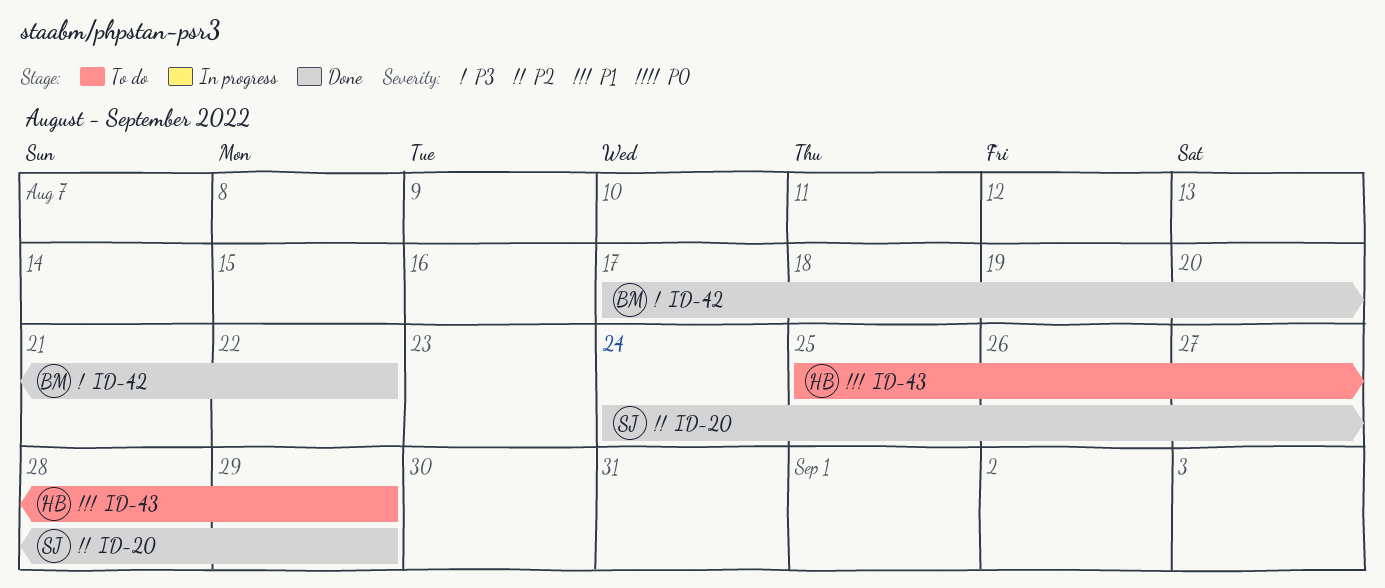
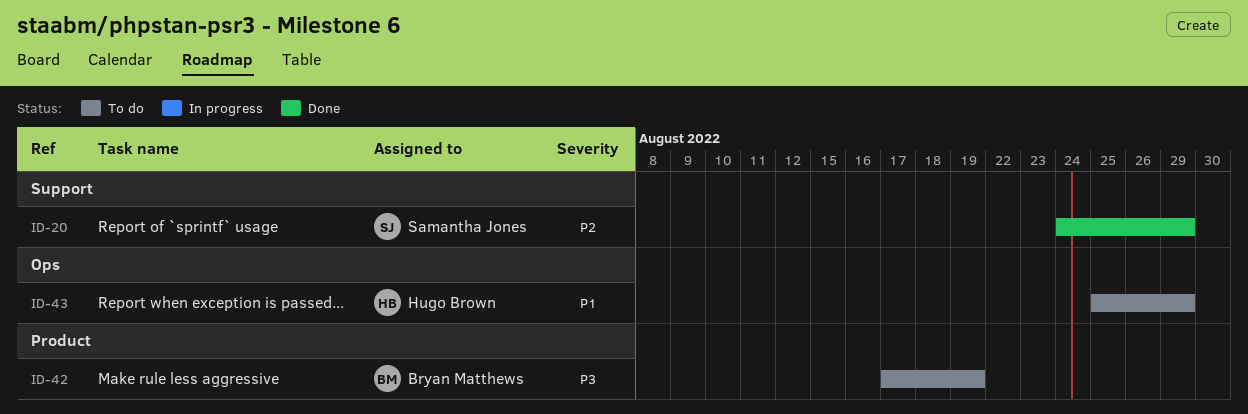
ID-42, status: Done -> To do
ID-42, due: Aug 22 -> Aug 19

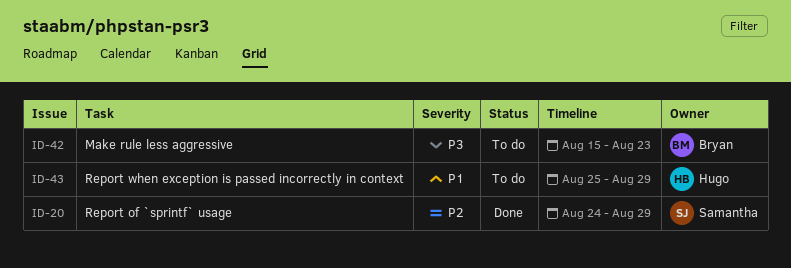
ID-42, start: Aug 17 -> Aug 15
ID-42, due: Aug 19 -> Aug 23

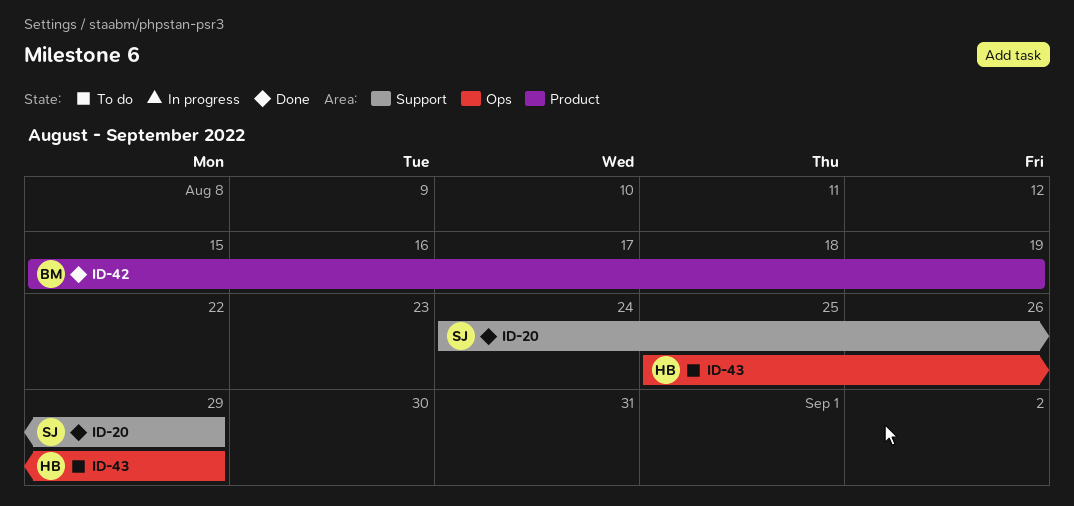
ID-42, status: To do -> Done
ID-42, due: Aug 23 -> Aug 19

